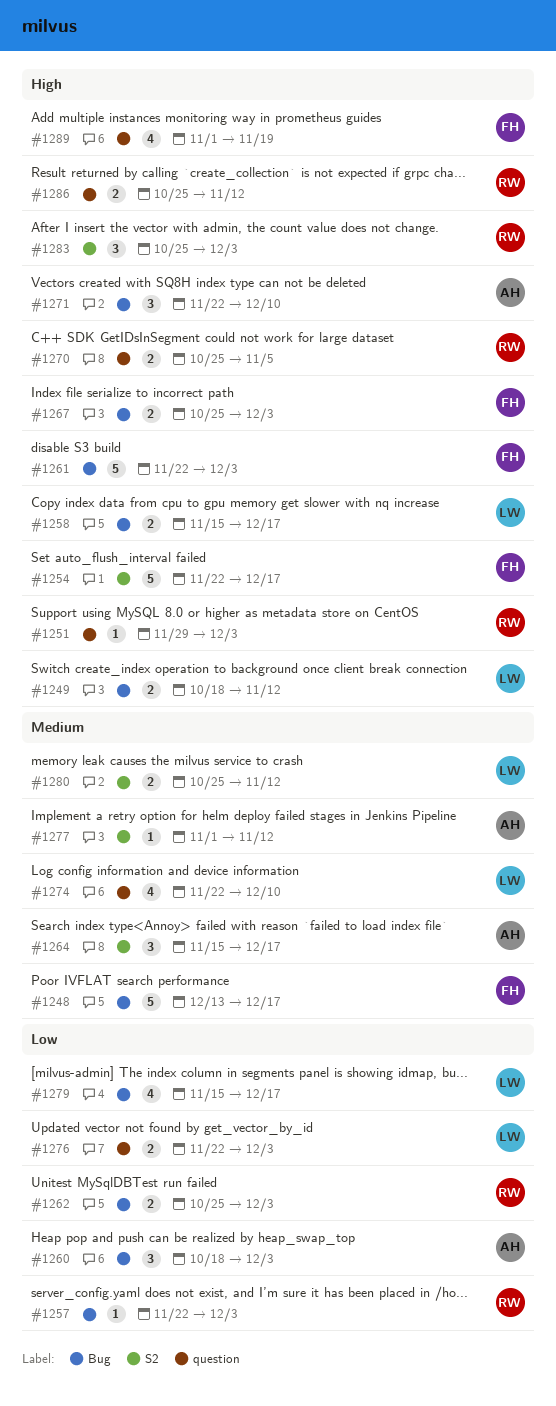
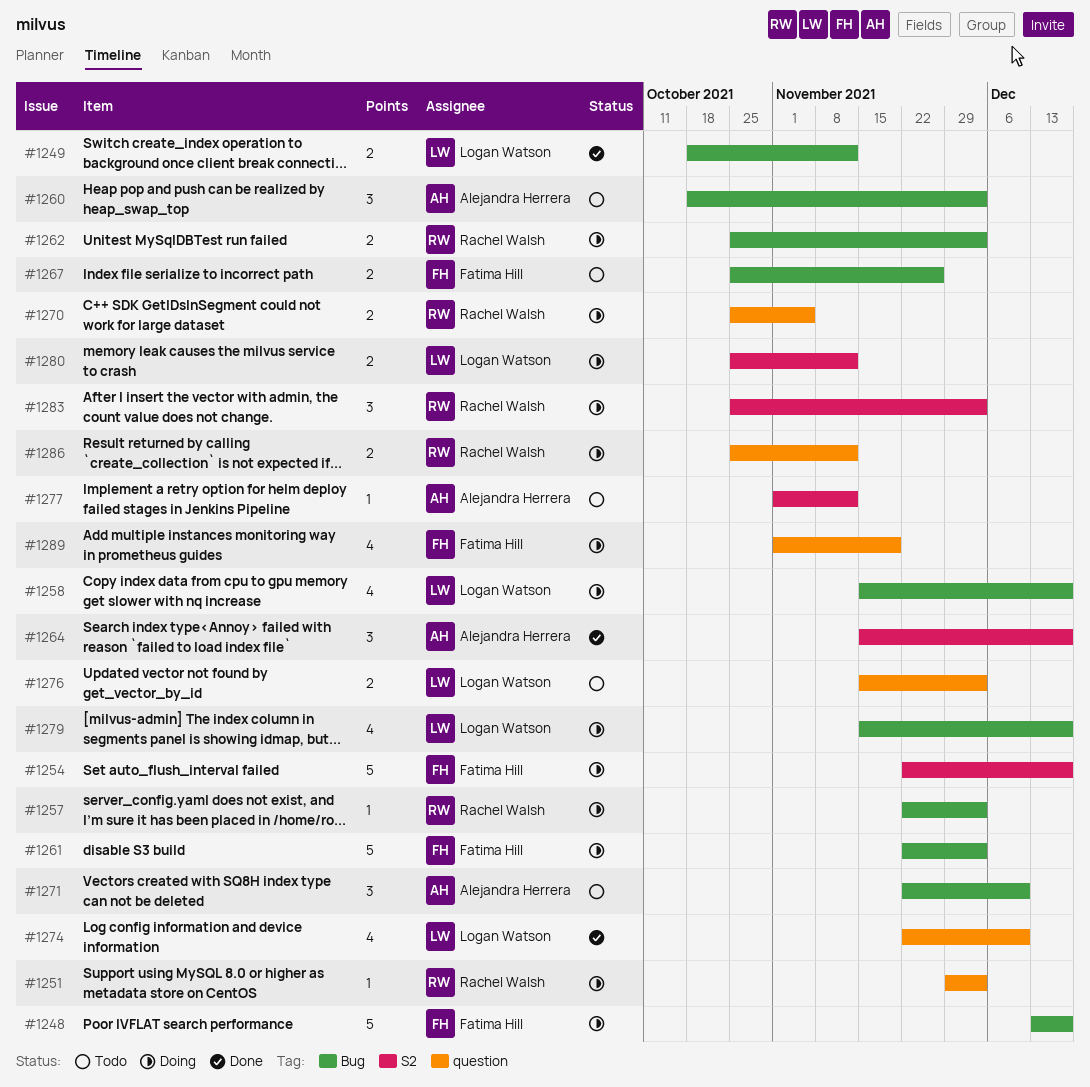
#1258, estimate: 2 -> 4
#1267, due: Dec 3 -> Nov 26
#1276, start: Nov 22 -> Nov 15

